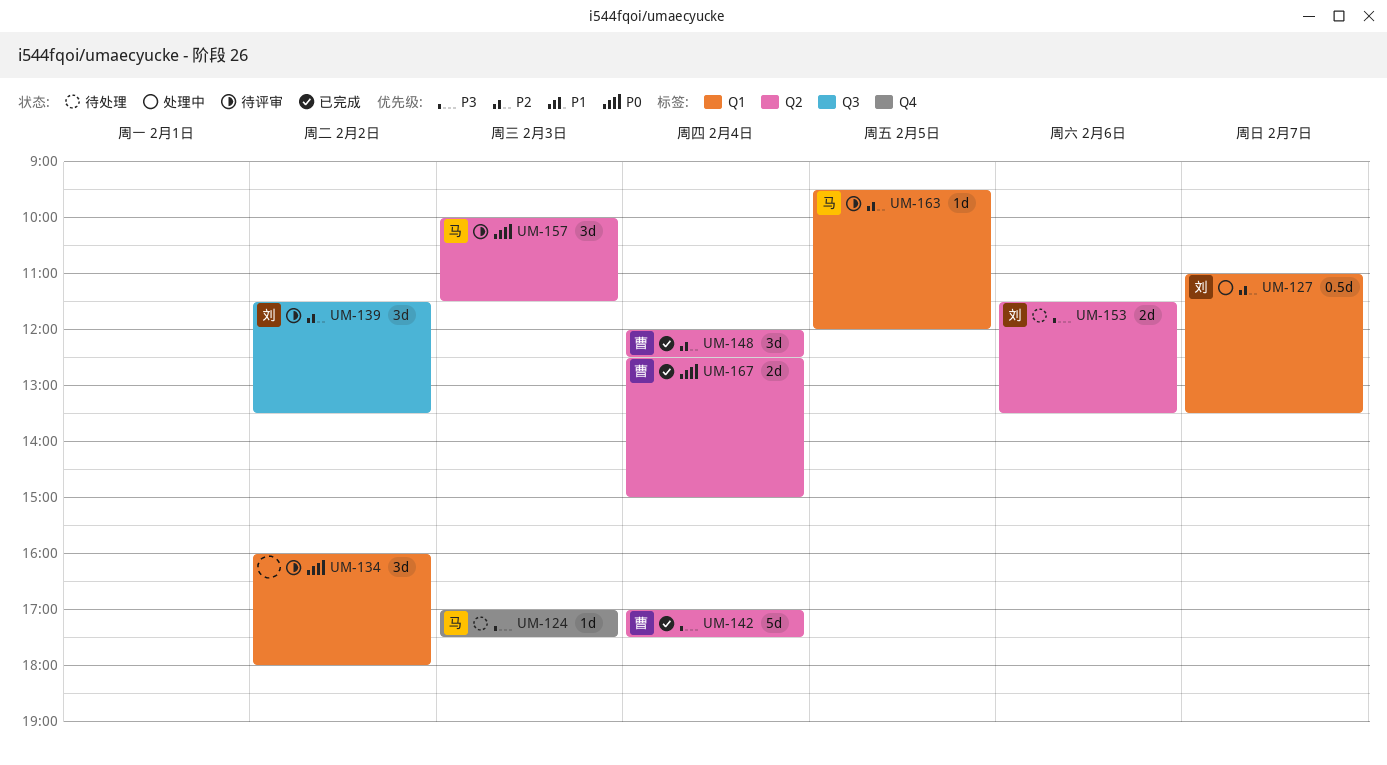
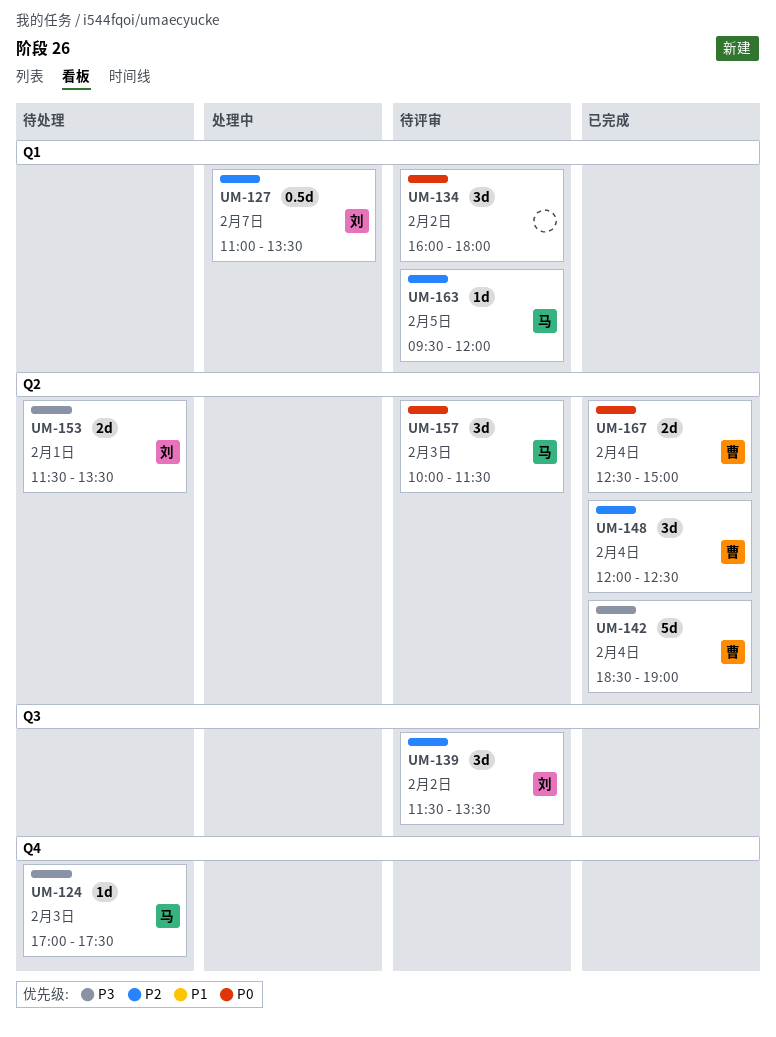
UM-142, begins: 17:00 -> 18:30
UM-142, ends: 17:30 -> 19:00
UM-153, day: Feb 6 -> Feb 1

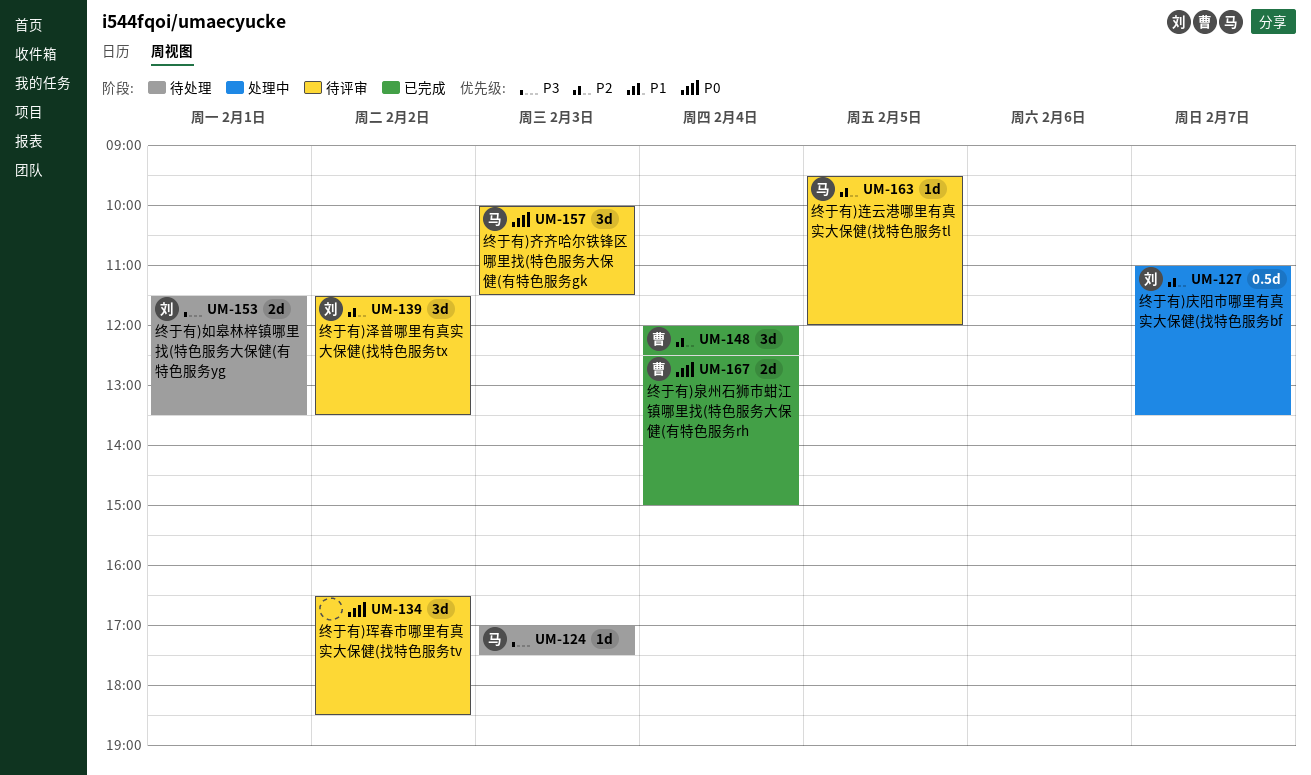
UM-134, begins: 16:00 -> 16:30
UM-134, ends: 18:00 -> 18:30
UM-142: present -> none

